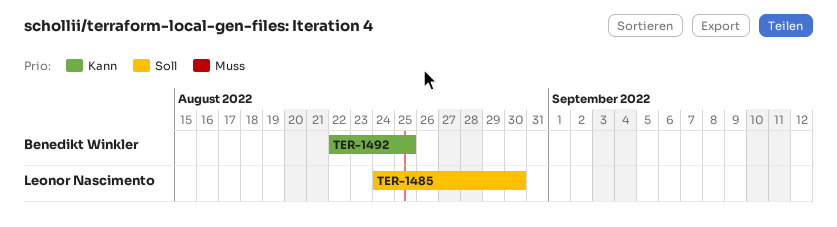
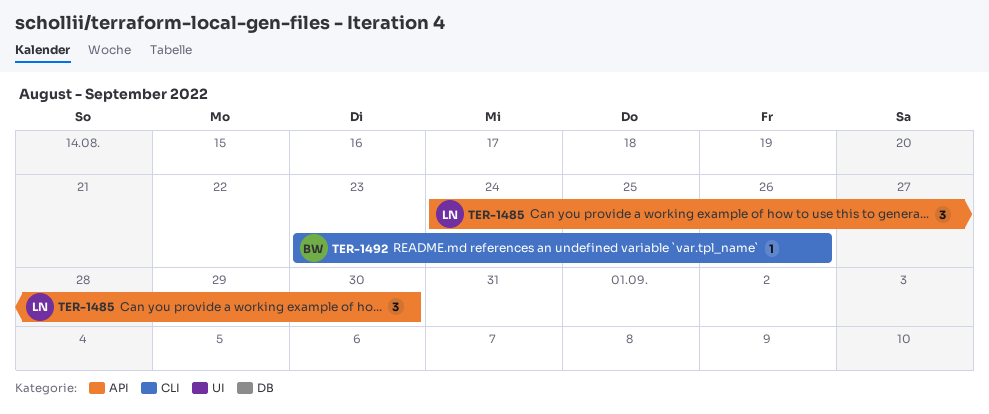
TER-1492, start: Aug 22 -> Aug 23
TER-1492, due: Aug 25 -> Aug 26

